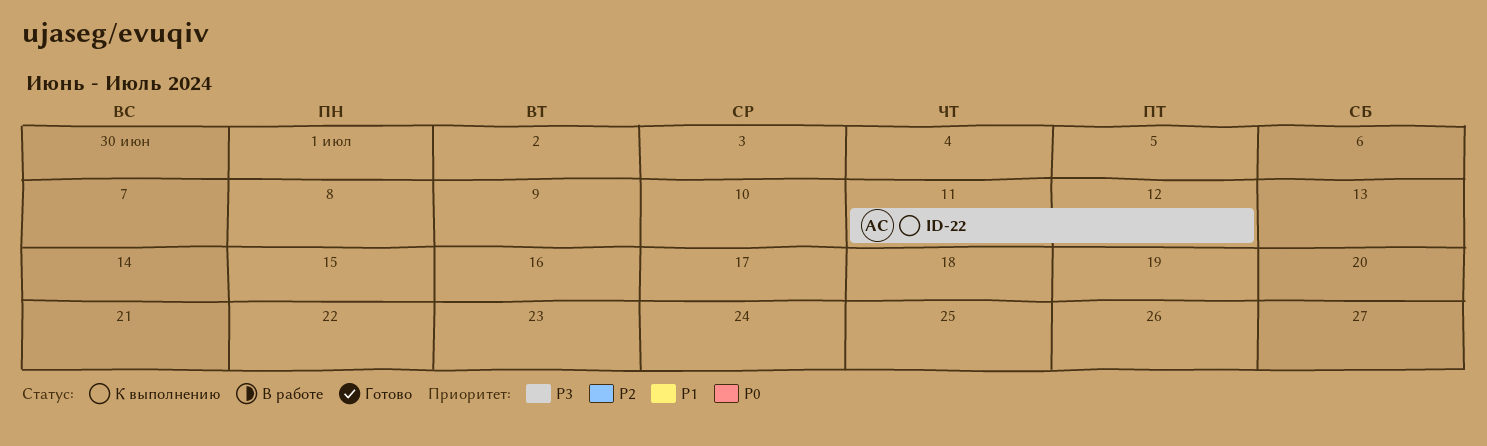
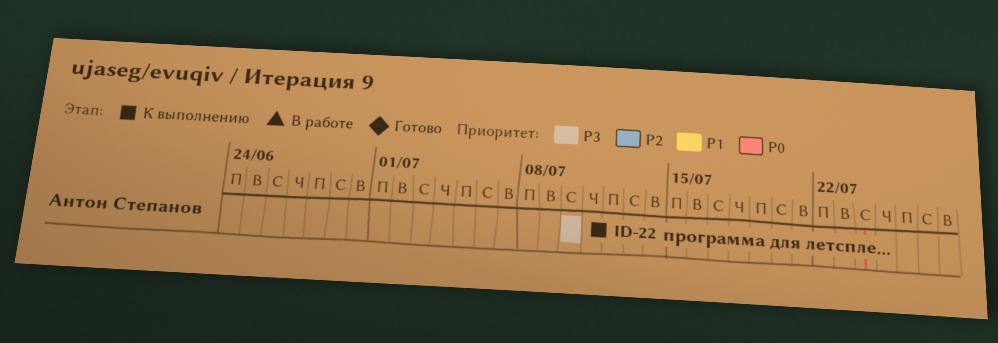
ID-22, start: Jul 11 -> Jul 10
ID-22, due: Jul 12 -> Jul 10

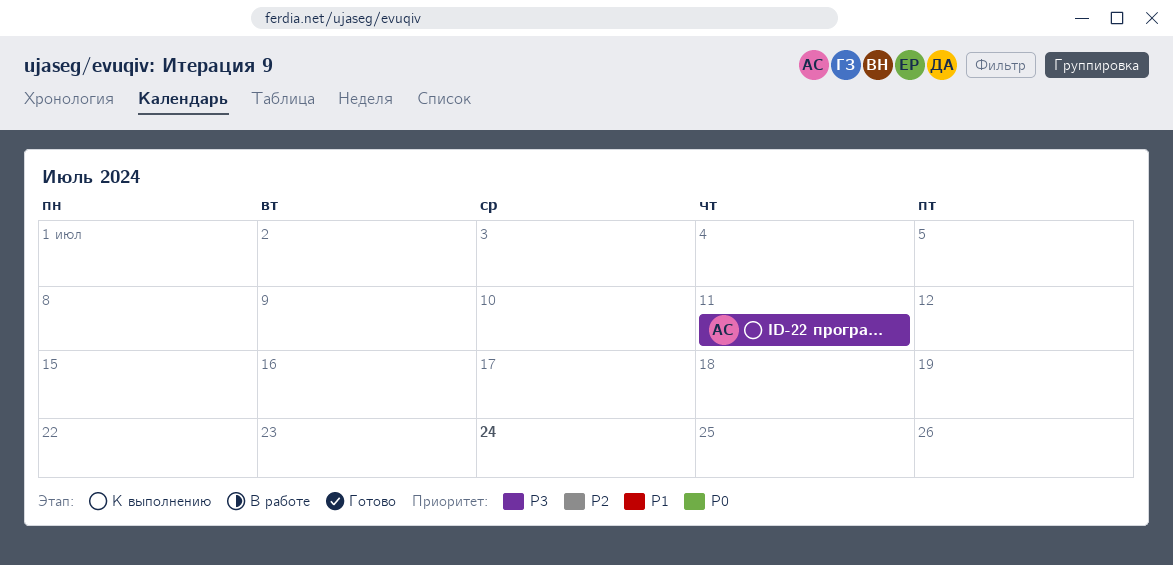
ID-22, start: Jul 10 -> Jul 11
ID-22, due: Jul 10 -> Jul 11

